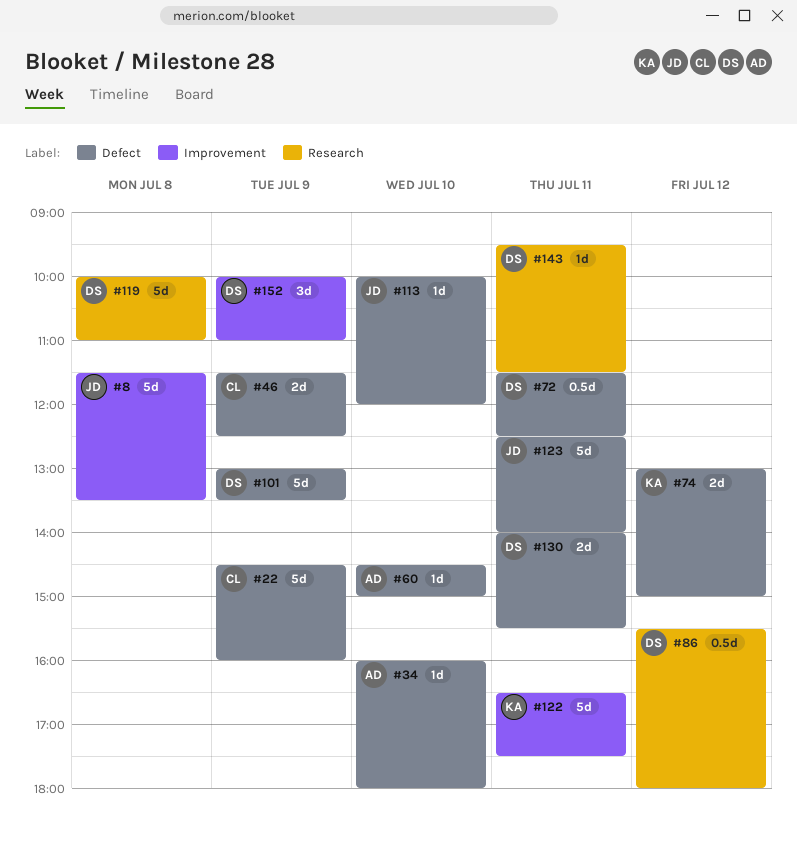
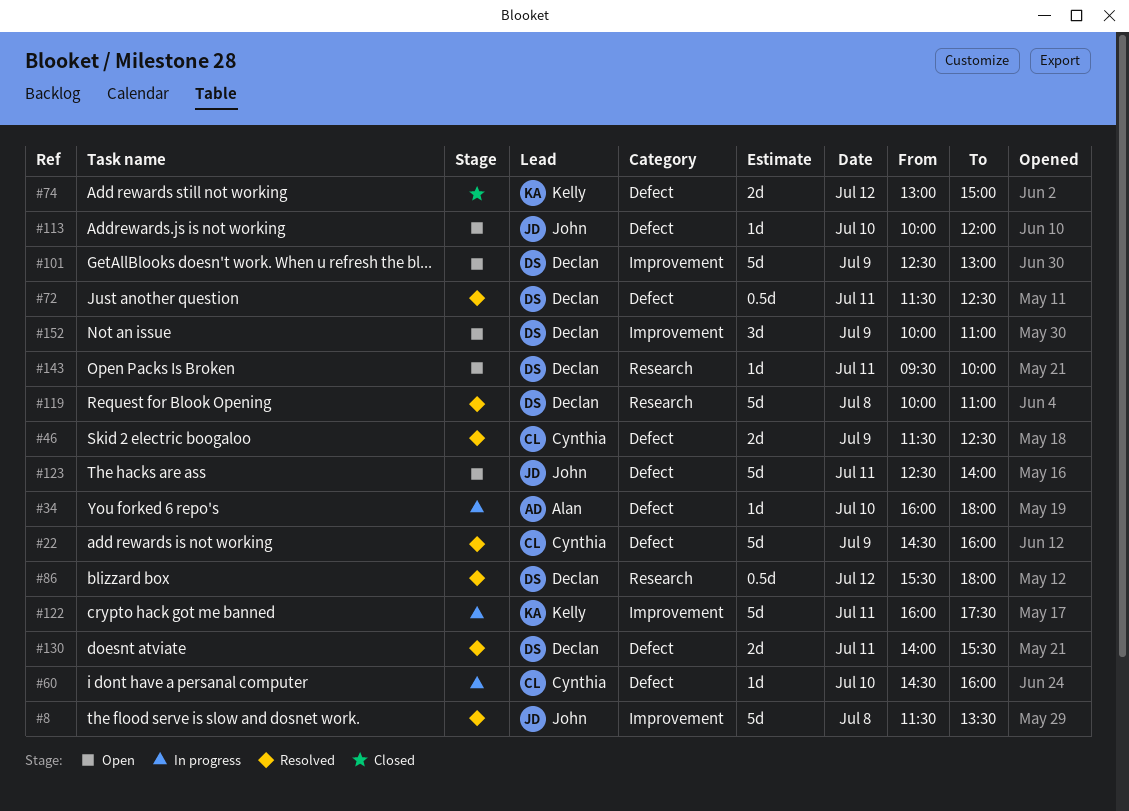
#60, owner: Alan -> Cynthia
#60, ends: 15:00 -> 16:00
#101, label: Defect -> Improvement
#101, begins: 13:00 -> 12:30
#101, ends: 13:30 -> 13:00
#122, begins: 16:30 -> 16:00
#143, ends: 11:30 -> 10:00

